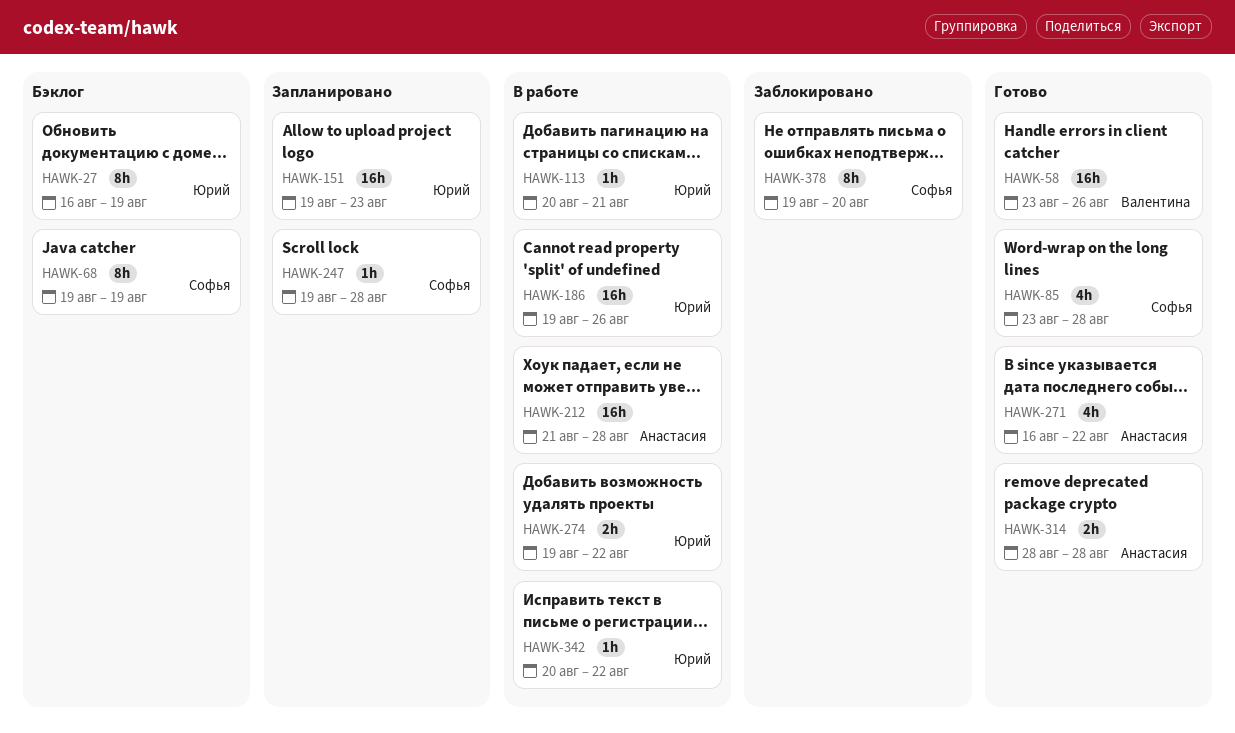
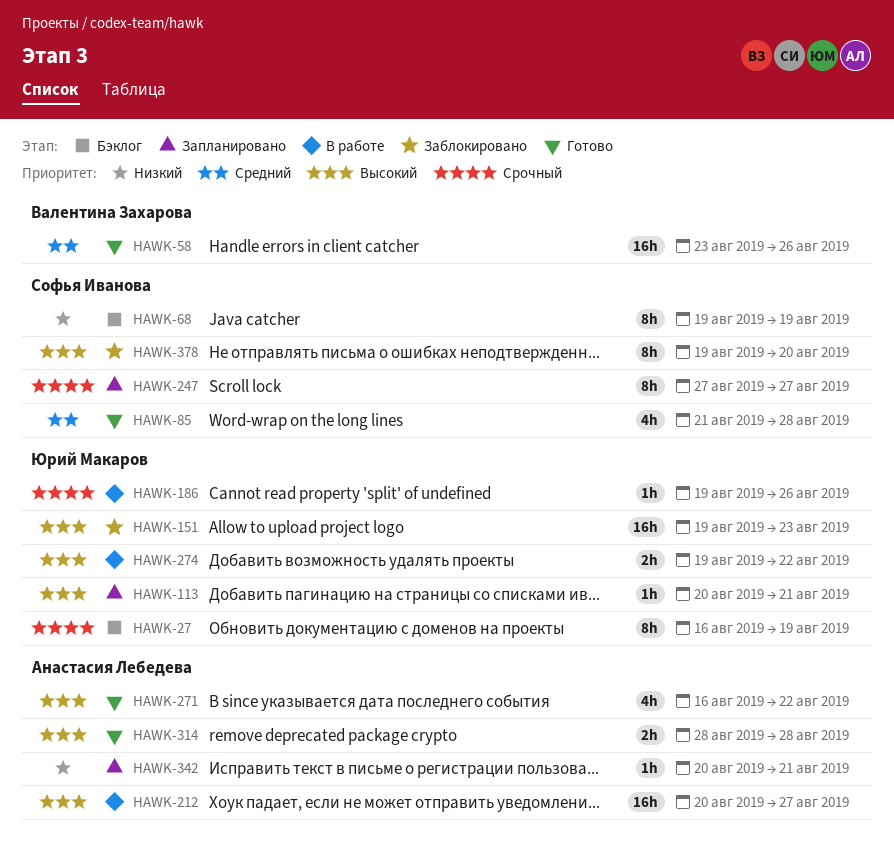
HAWK-85, start: Aug 23 -> Aug 21
HAWK-113, status: В работе -> Запланировано
HAWK-151, status: Запланировано -> Заблокировано
HAWK-186, estimate: 16h -> 1h
HAWK-212, start: Aug 21 -> Aug 20
HAWK-212, due: Aug 28 -> Aug 27
HAWK-247, estimate: 1h -> 8h
HAWK-247, start: Aug 19 -> Aug 27
HAWK-247, due: Aug 28 -> Aug 27
HAWK-342, status: В работе -> Запланировано
HAWK-342, owner: Юрий Макаров -> Анастасия Лебедева
HAWK-342, due: Aug 22 -> Aug 21

